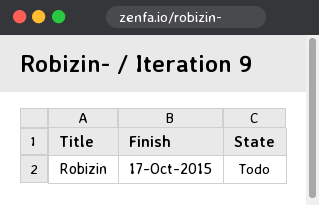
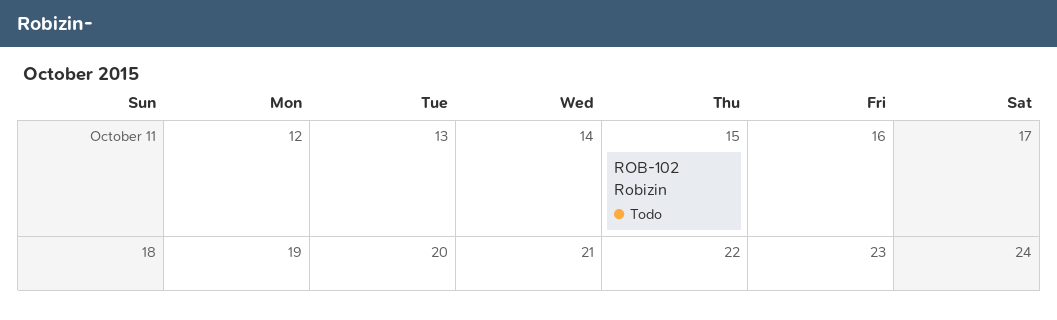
Robizin, due: Oct 17 -> Oct 15

